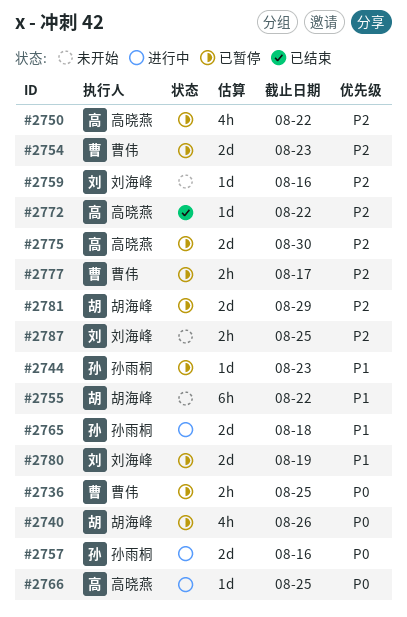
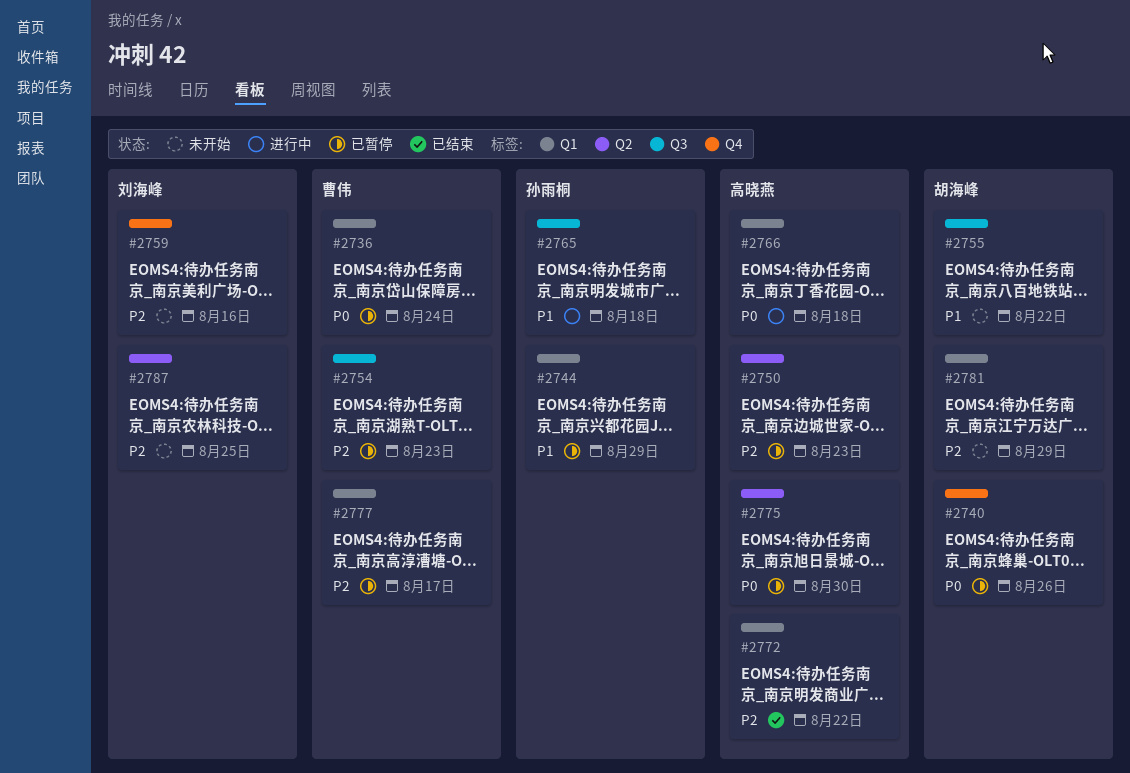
#2736, due: Aug 25 -> Aug 24
#2744, due: Aug 23 -> Aug 29
#2750, due: Aug 22 -> Aug 23
#2757: present -> none
#2766, due: Aug 25 -> Aug 18
#2775, priority: P2 -> P0
#2780: present -> none
#2781, status: 已暂停 -> 未开始

